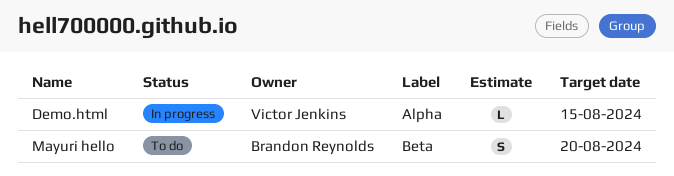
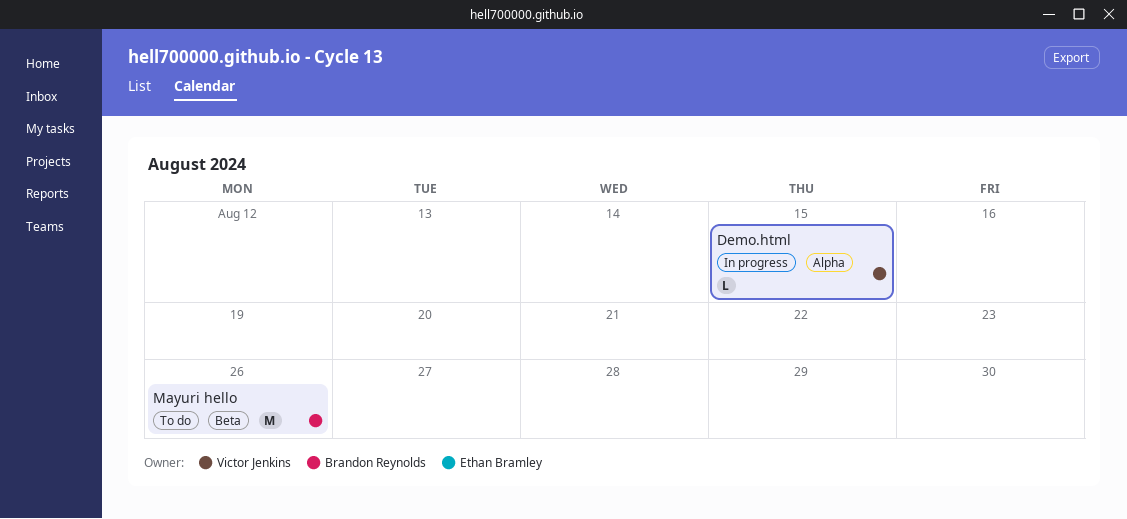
Mayuri hello, estimate: S -> M
Mayuri hello, due: Aug 20 -> Aug 26

